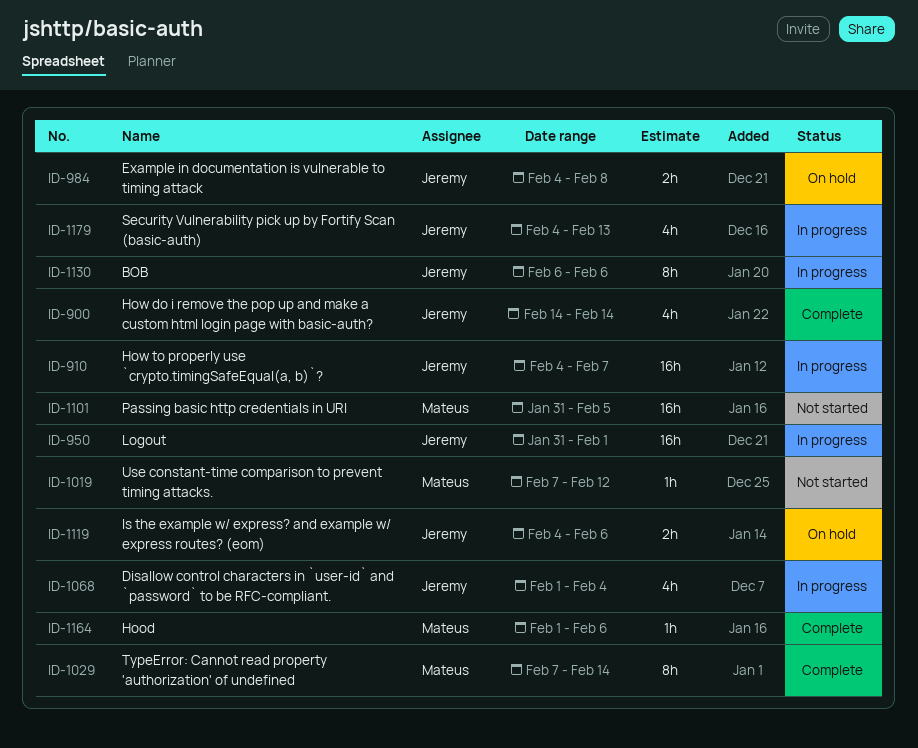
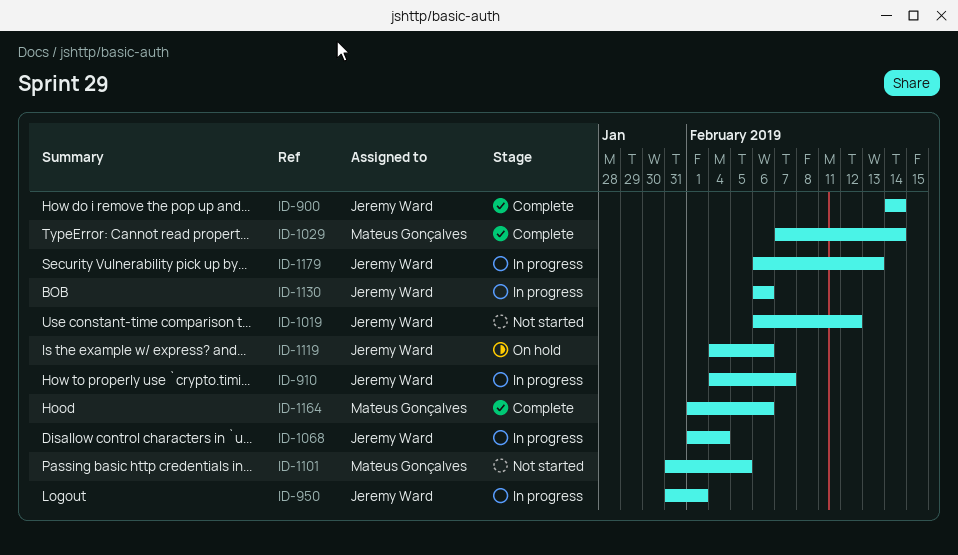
ID-984: present -> none
ID-1019, owner: Mateus Gonçalves -> Jeremy Ward
ID-1019, start: Feb 7 -> Feb 6
ID-1179, start: Feb 4 -> Feb 6

